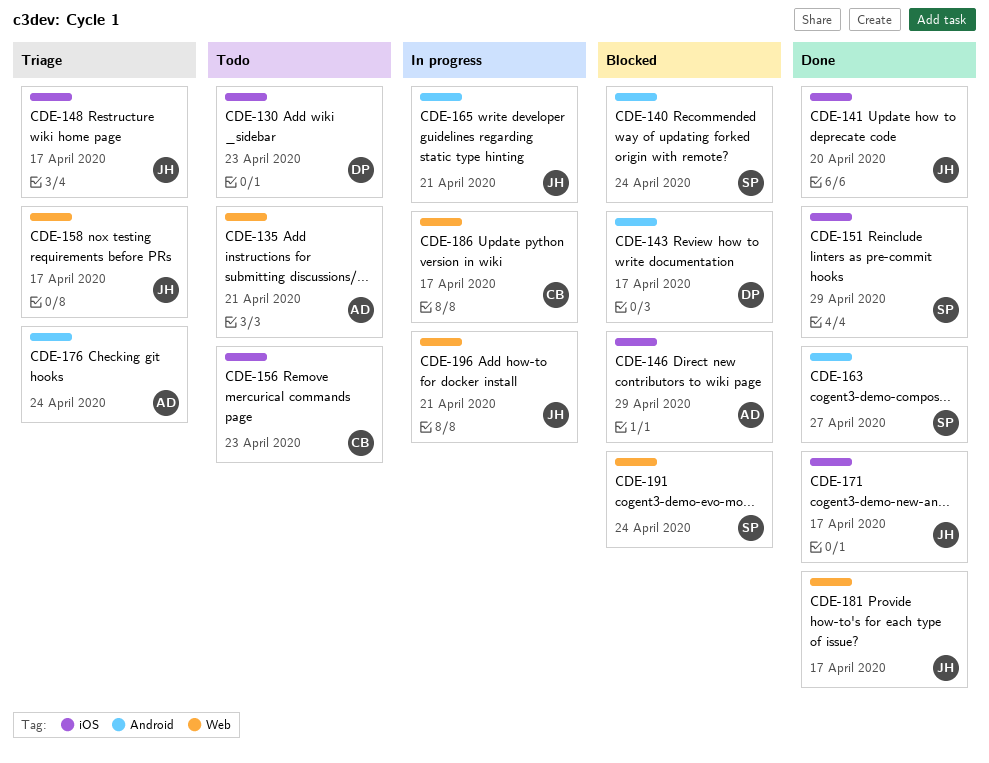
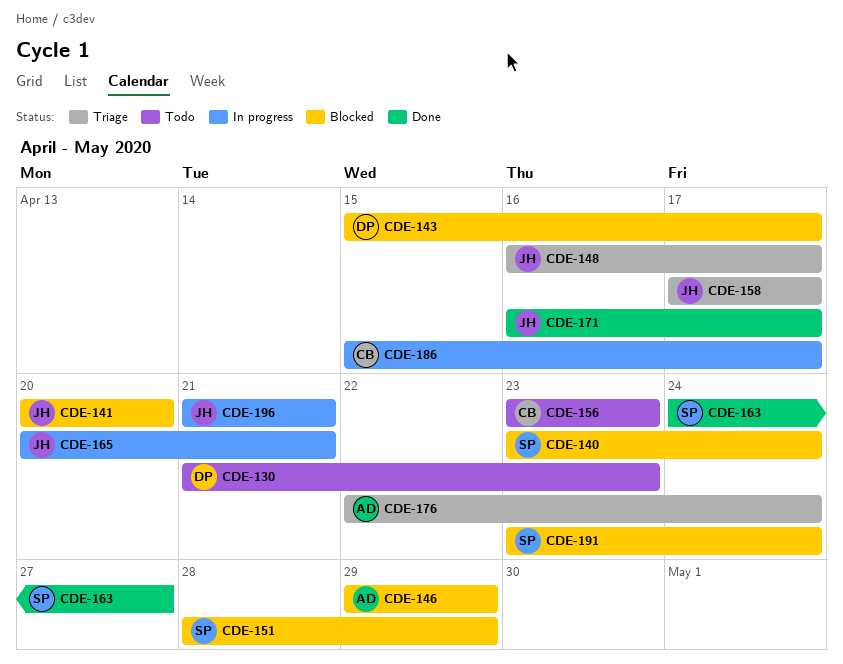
CDE-135: present -> none
CDE-141, status: Done -> Blocked
CDE-151, status: Done -> Blocked
CDE-181: present -> none

